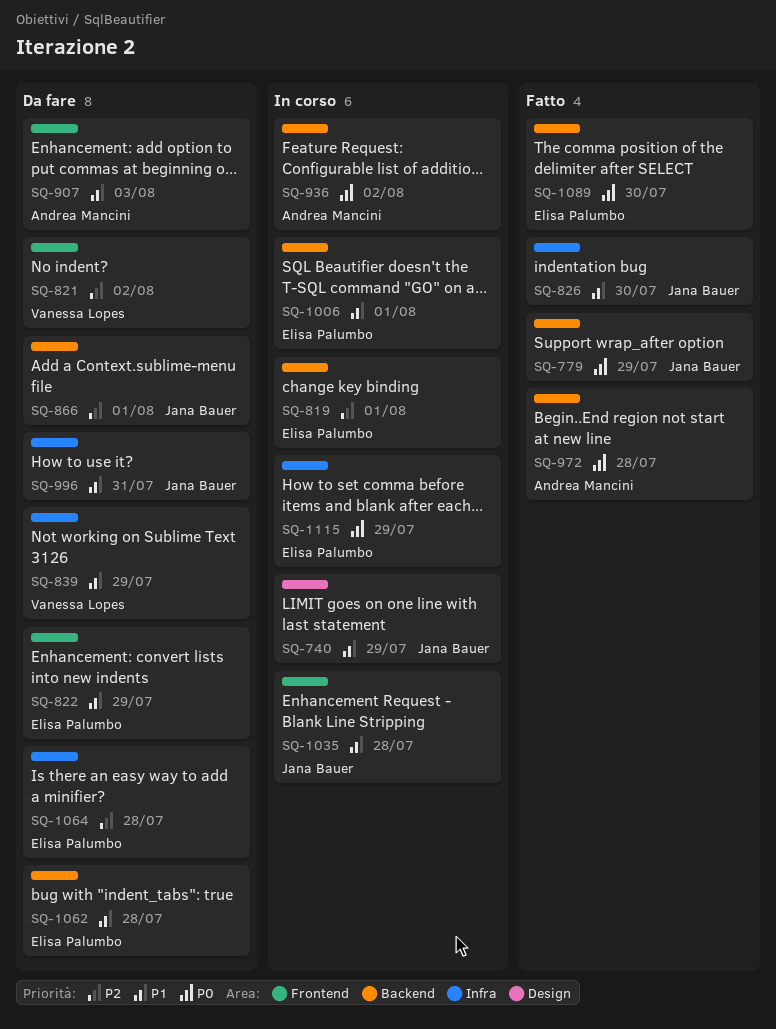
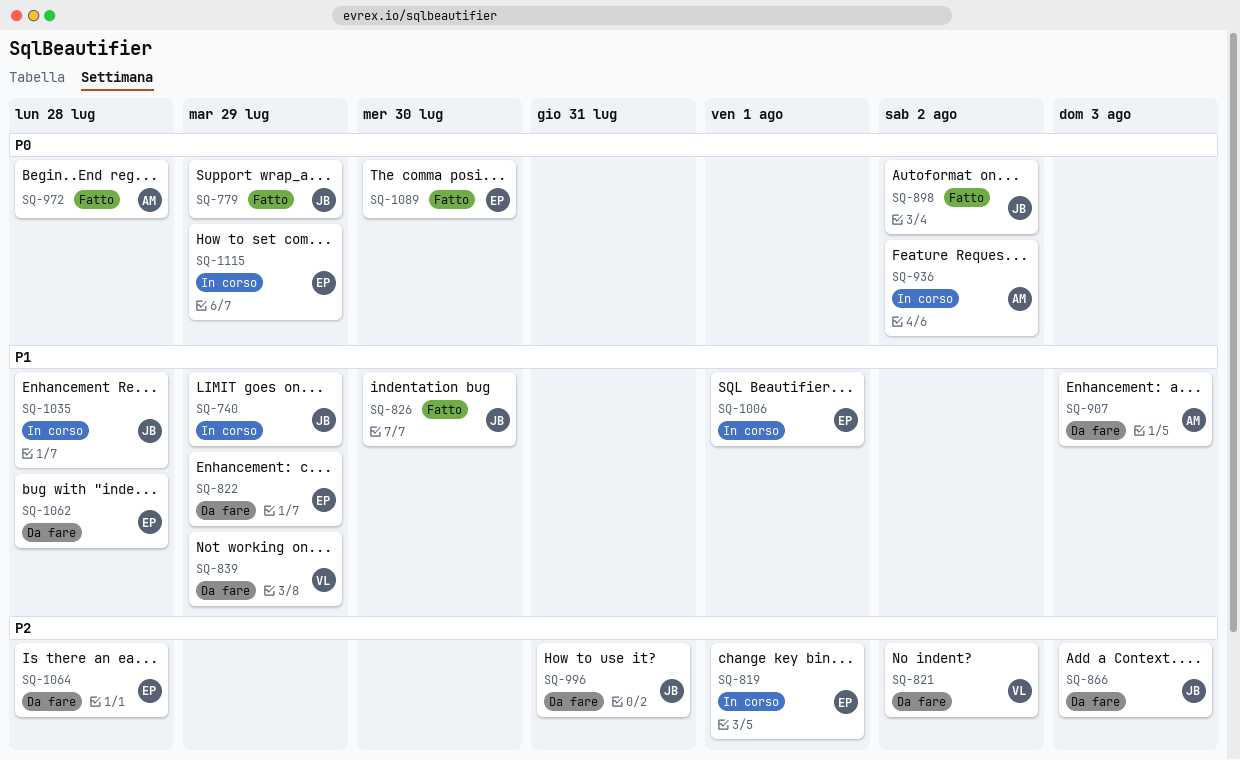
SQ-866, due: Aug 1 -> Aug 3
SQ-898: none -> present
SQ-996, priority: P1 -> P2

